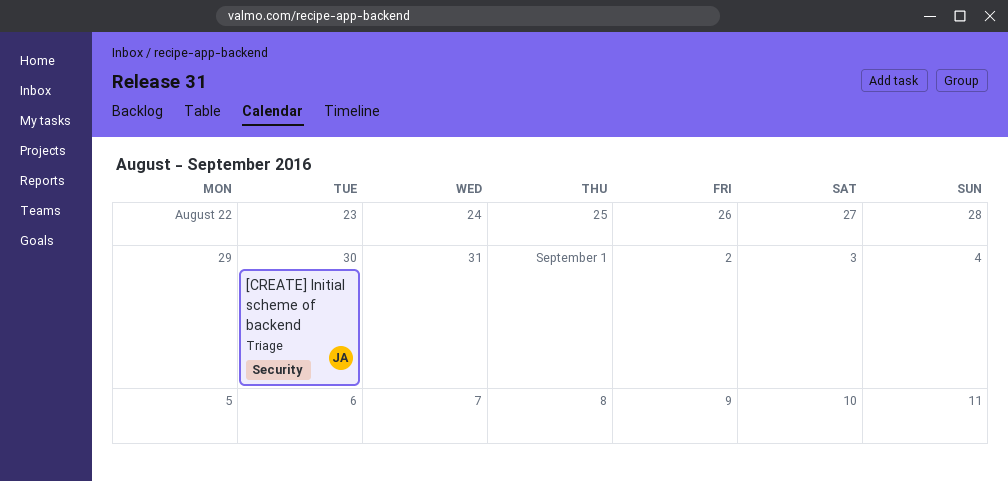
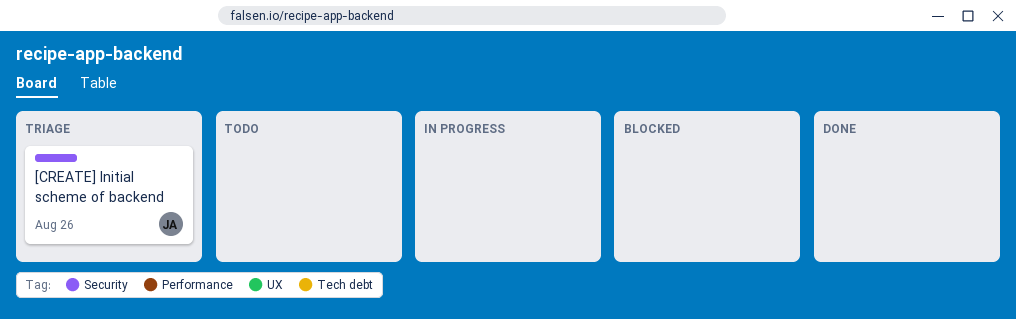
[CREATE] Initial scheme of backend, due: Aug 30 -> Aug 26

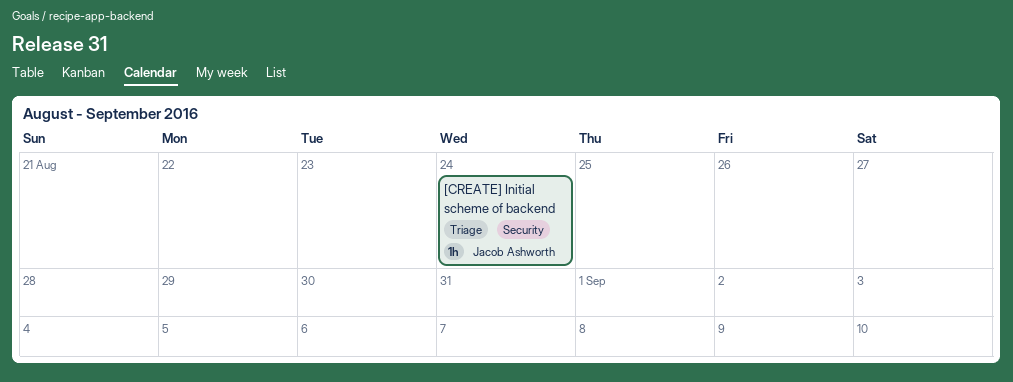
[CREATE] Initial scheme of backend, due: Aug 26 -> Aug 24

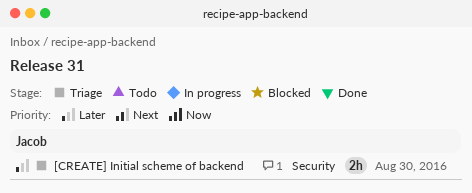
[CREATE] Initial scheme of backend, estimate: 1h -> 2h
[CREATE] Initial scheme of backend, due: Aug 24 -> Aug 30

